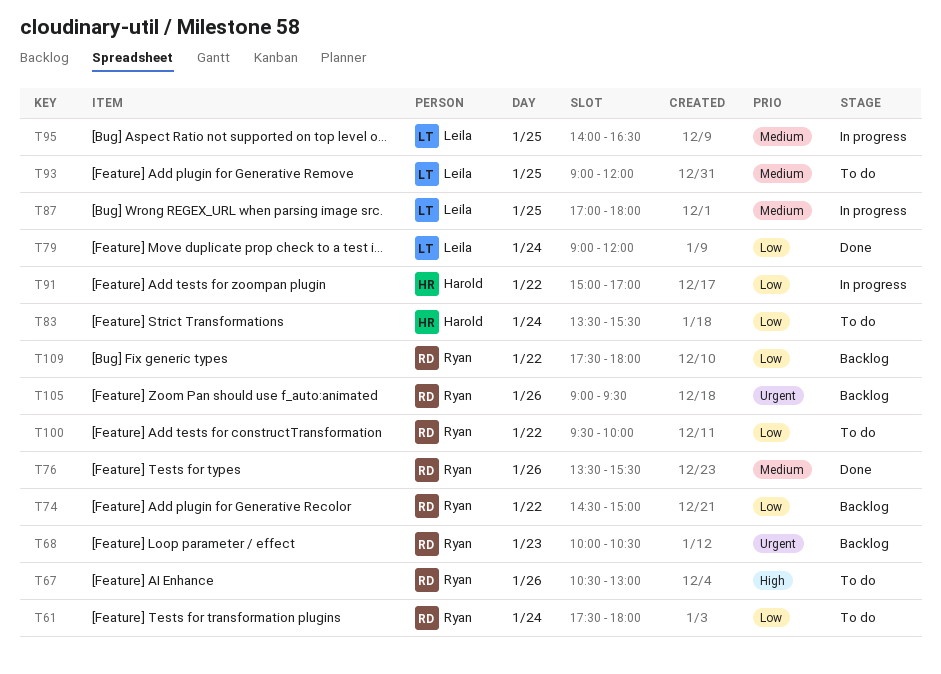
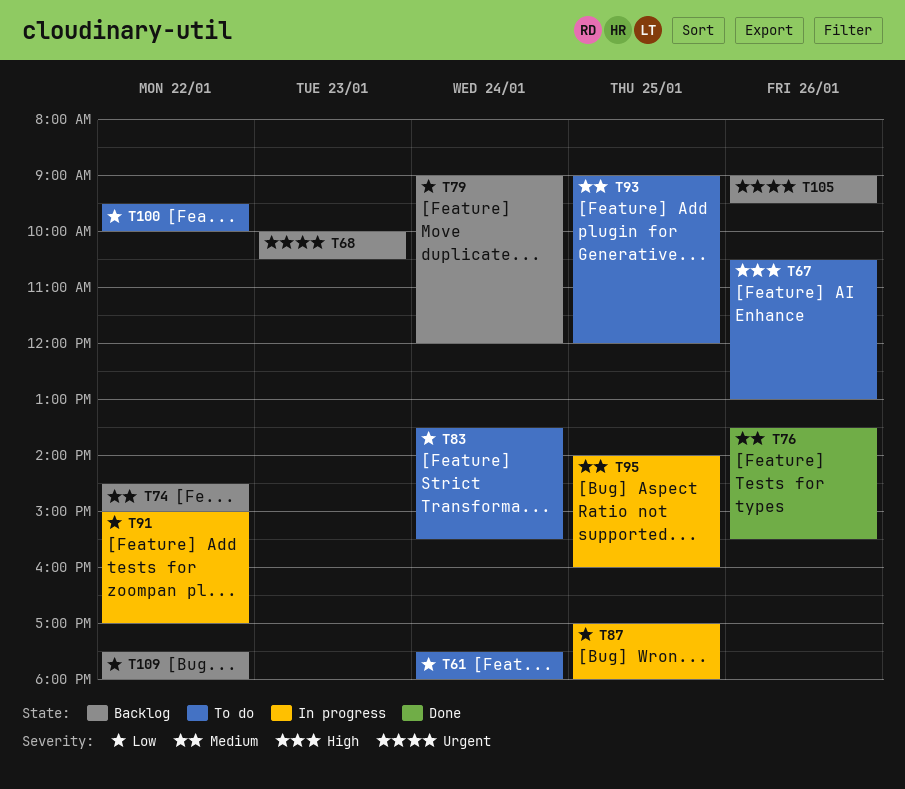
T74, priority: Low -> Medium
T79, status: Done -> Backlog
T87, priority: Medium -> Low
T95, ends: 16:30 -> 16:00

